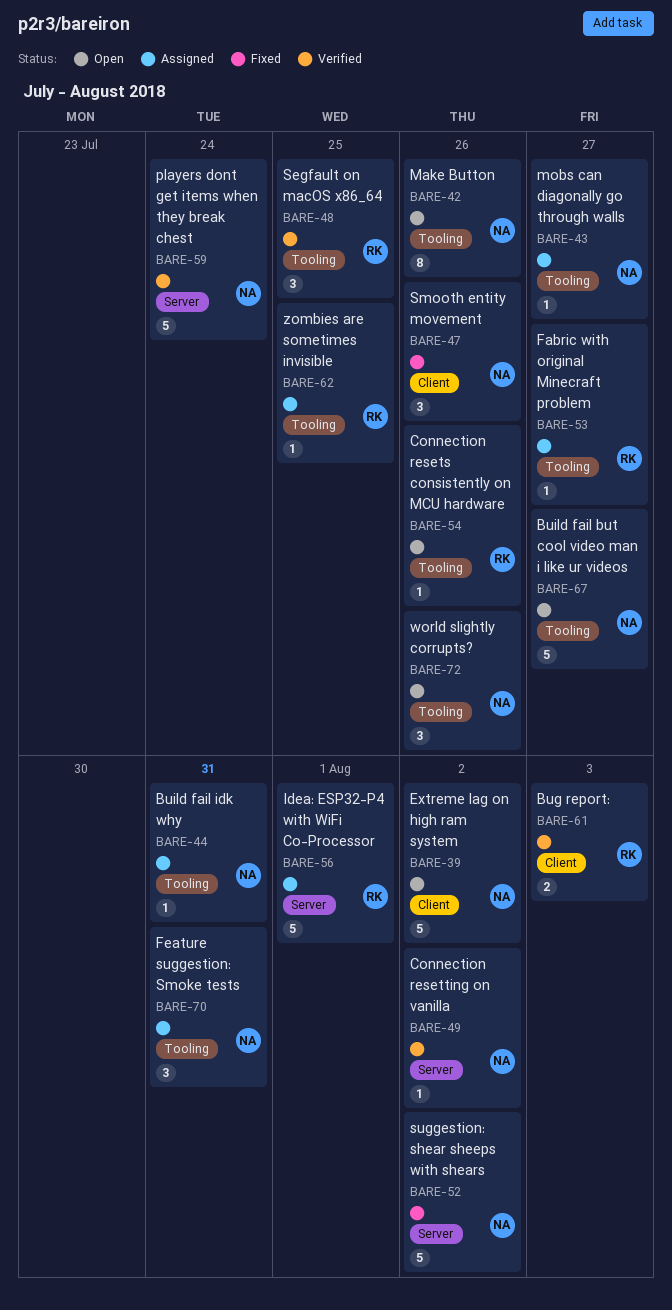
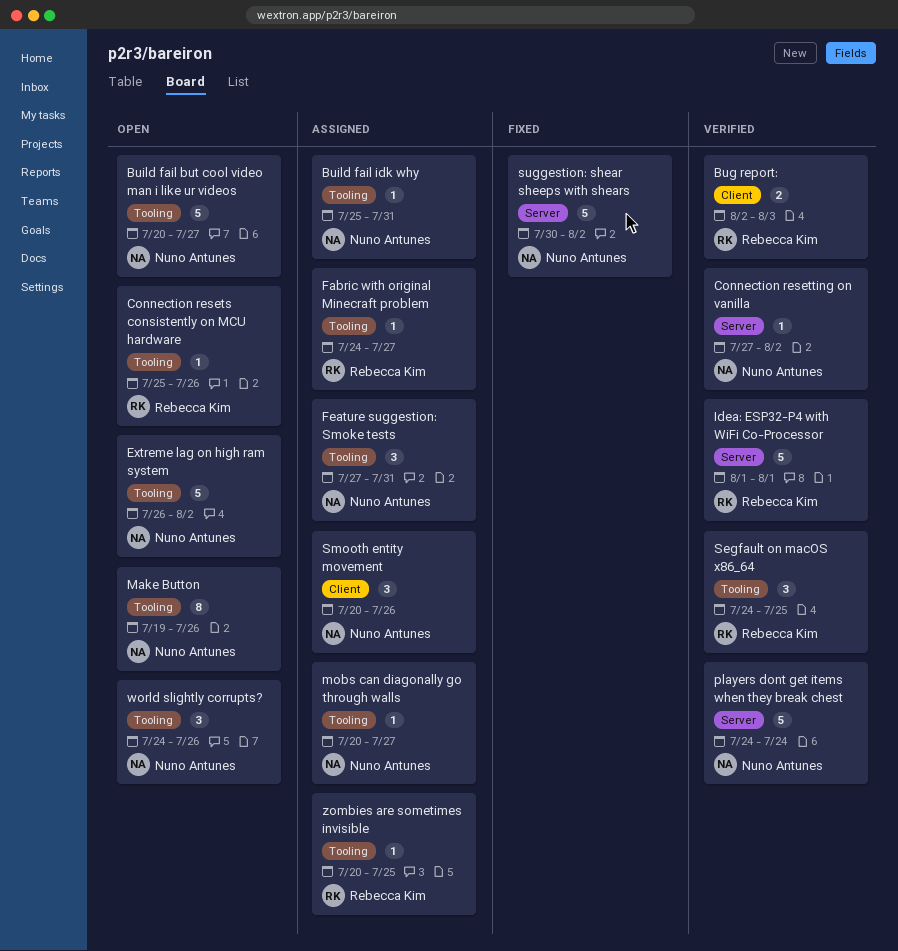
Extreme lag on high ram system, label: Client -> Tooling
Idea: ESP32-P4 with WiFi Co-Processor, status: Assigned -> Verified
Smooth entity movement, status: Fixed -> Assigned

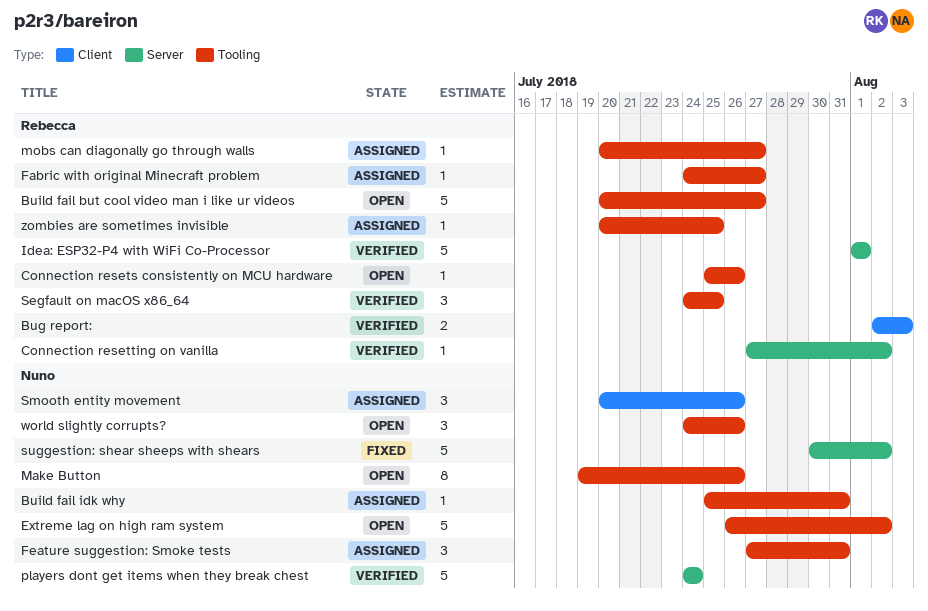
Build fail but cool video man i like ur videos, owner: Nuno Antunes -> Rebecca Kim
Connection resetting on vanilla, owner: Nuno Antunes -> Rebecca Kim
mobs can diagonally go through walls, owner: Nuno Antunes -> Rebecca Kim

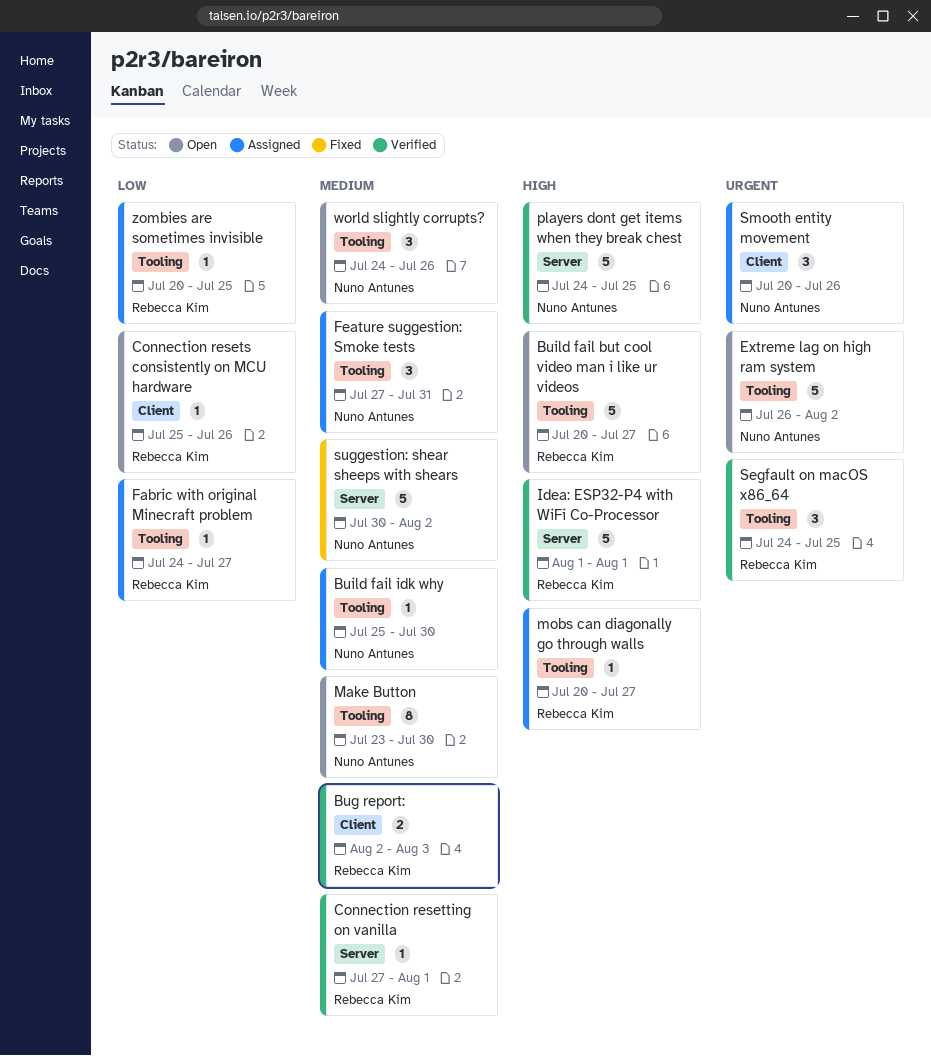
Build fail idk why, due: Jul 31 -> Jul 30
Connection resets consistently on MCU hardware, label: Tooling -> Client
Connection resetting on vanilla, due: Aug 2 -> Aug 1
Make Button, start: Jul 19 -> Jul 23
Make Button, due: Jul 26 -> Jul 30
players dont get items when they break chest, due: Jul 24 -> Jul 25

